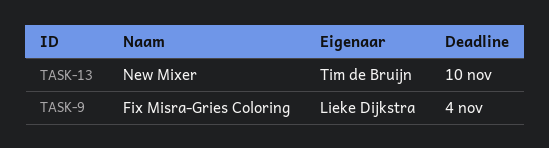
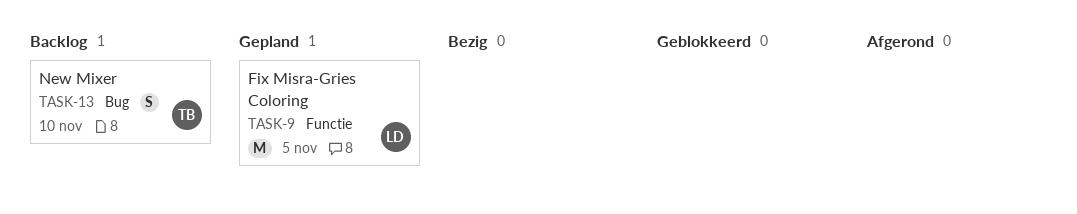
TASK-9, due: Nov 4 -> Nov 5

